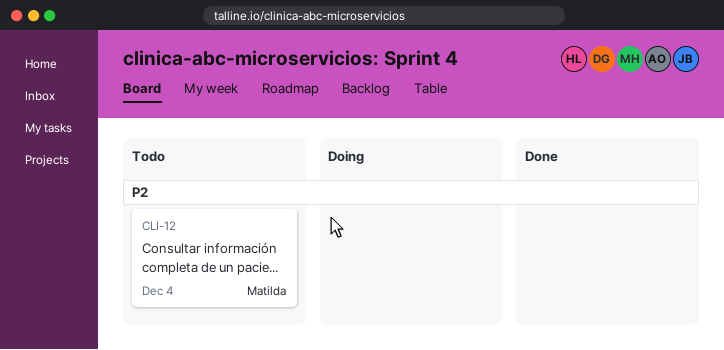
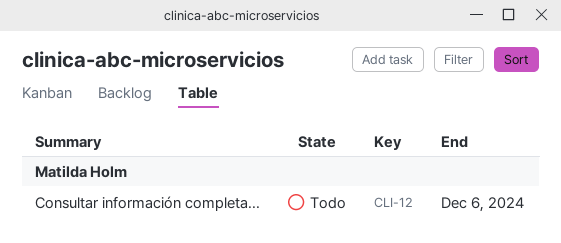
CLI-12, due: Dec 4 -> Dec 6

